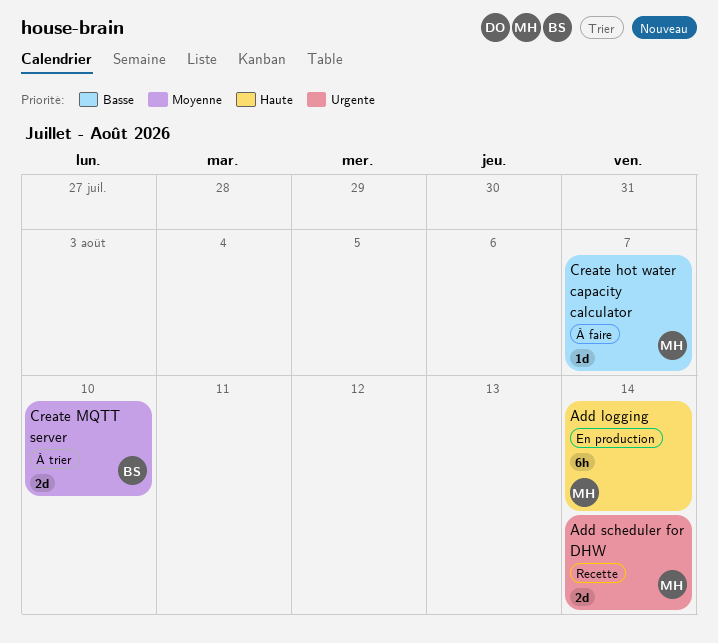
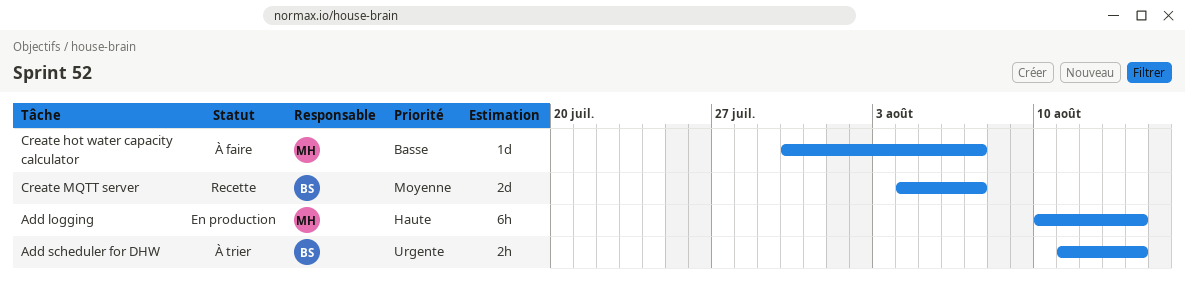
Add scheduler for DHW, status: Recette -> À trier
Add scheduler for DHW, owner: MH -> BS
Add scheduler for DHW, estimate: 2d -> 2h
Create MQTT server, status: À trier -> Recette
Create MQTT server, due: Aug 10 -> Aug 7

